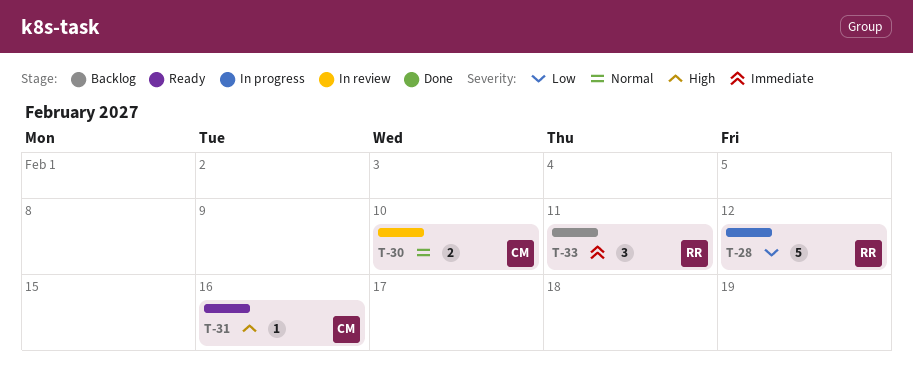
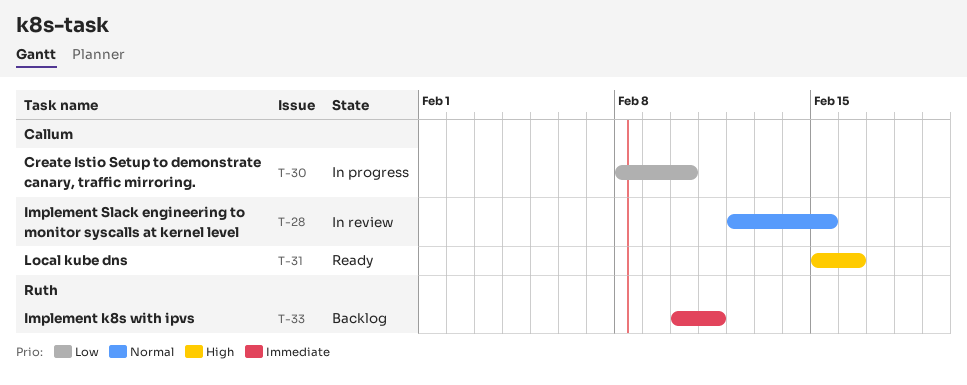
T-28, status: In progress -> In review
T-28, owner: Ruth -> Callum
T-28, priority: Low -> Normal
T-28, due: Feb 12 -> Feb 15
T-30, status: In review -> In progress
T-30, priority: Normal -> Low

